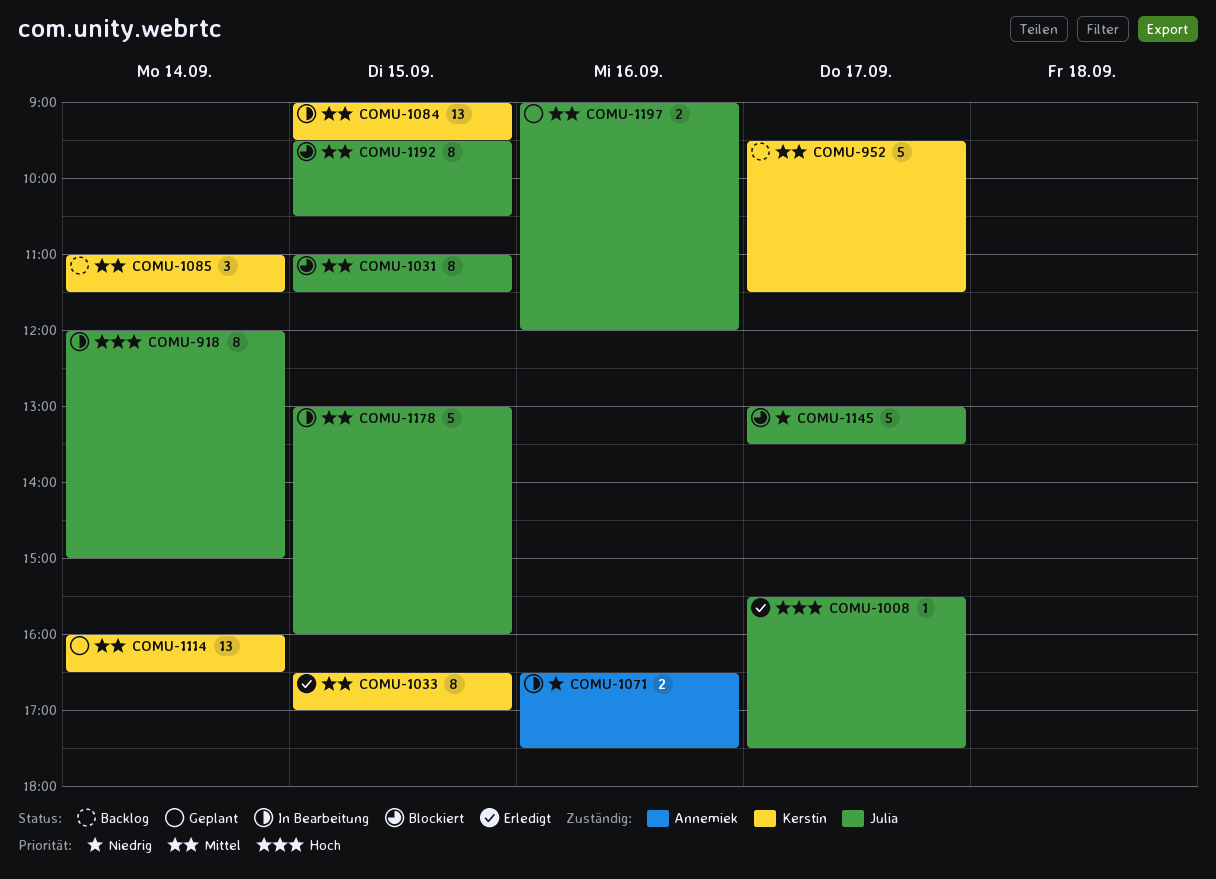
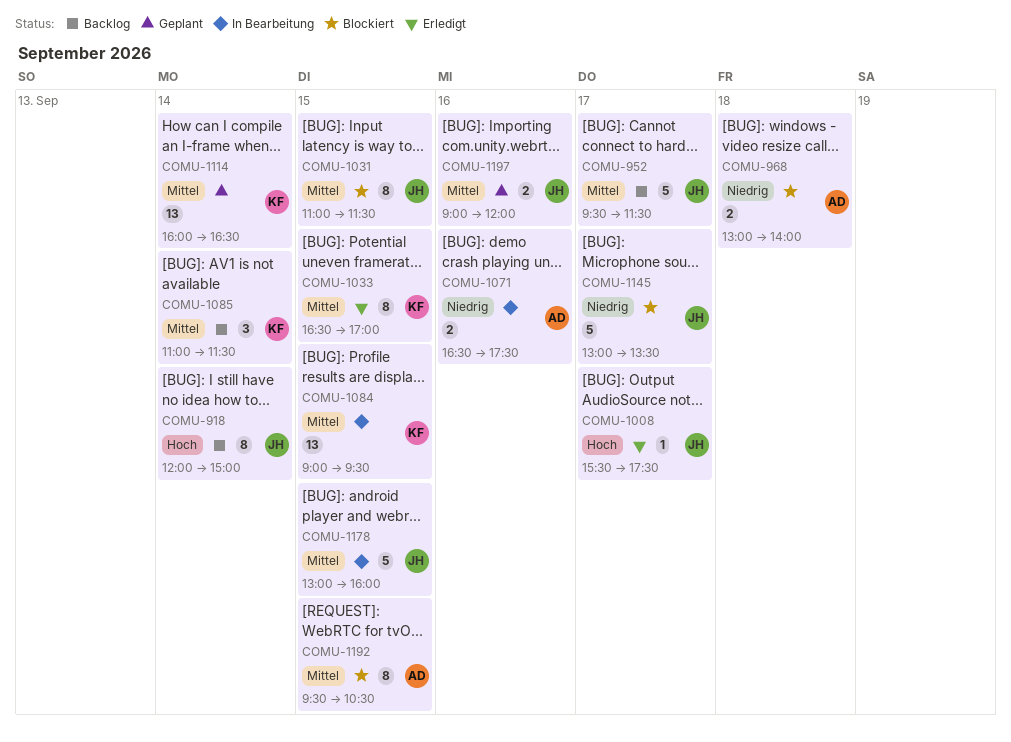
COMU-918, status: In Bearbeitung -> Backlog
COMU-952, owner: Kerstin -> Julia
COMU-968: none -> present
COMU-1192, owner: Julia -> Annemiek

